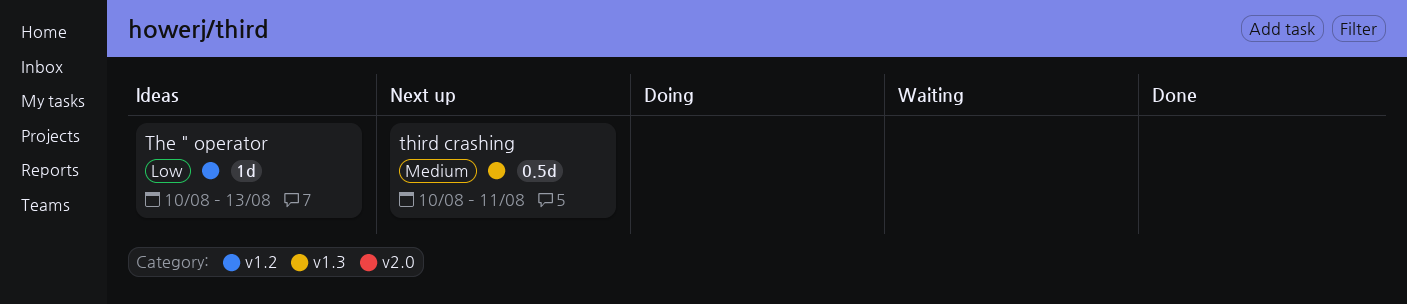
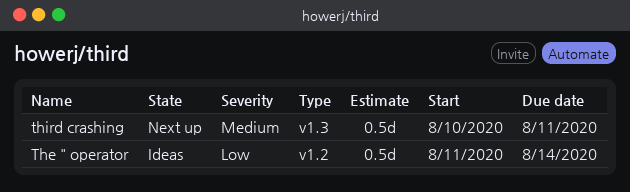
The " operator, estimate: 1d -> 0.5d
The " operator, start: Aug 10 -> Aug 11
The " operator, due: Aug 13 -> Aug 14

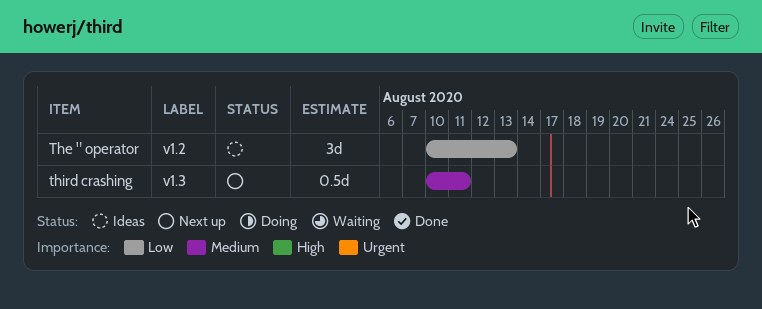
The " operator, estimate: 0.5d -> 3d
The " operator, start: Aug 11 -> Aug 10
The " operator, due: Aug 14 -> Aug 13

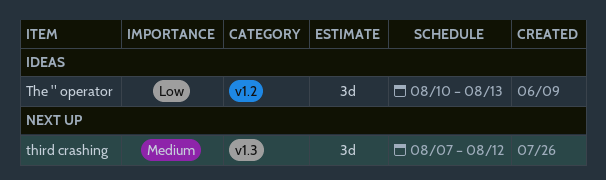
third crashing, estimate: 0.5d -> 3d
third crashing, start: Aug 10 -> Aug 7
third crashing, due: Aug 11 -> Aug 12

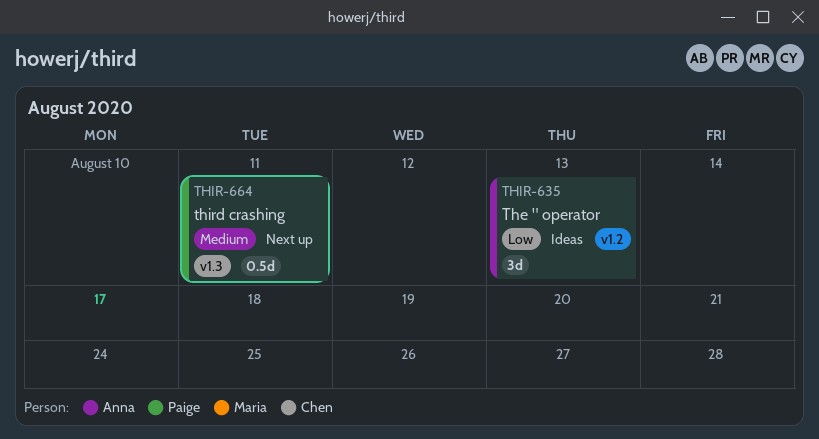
third crashing, estimate: 3d -> 0.5d
third crashing, due: Aug 12 -> Aug 11

